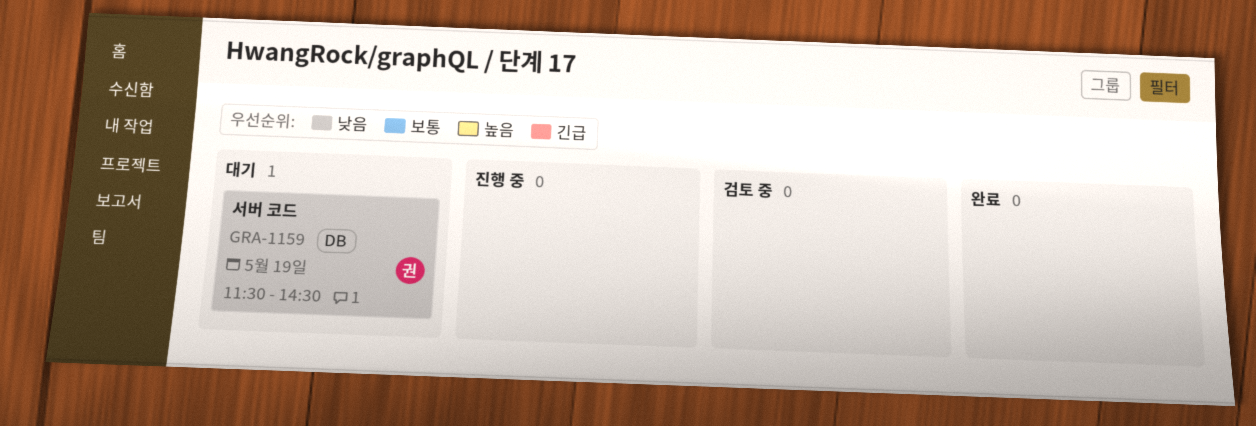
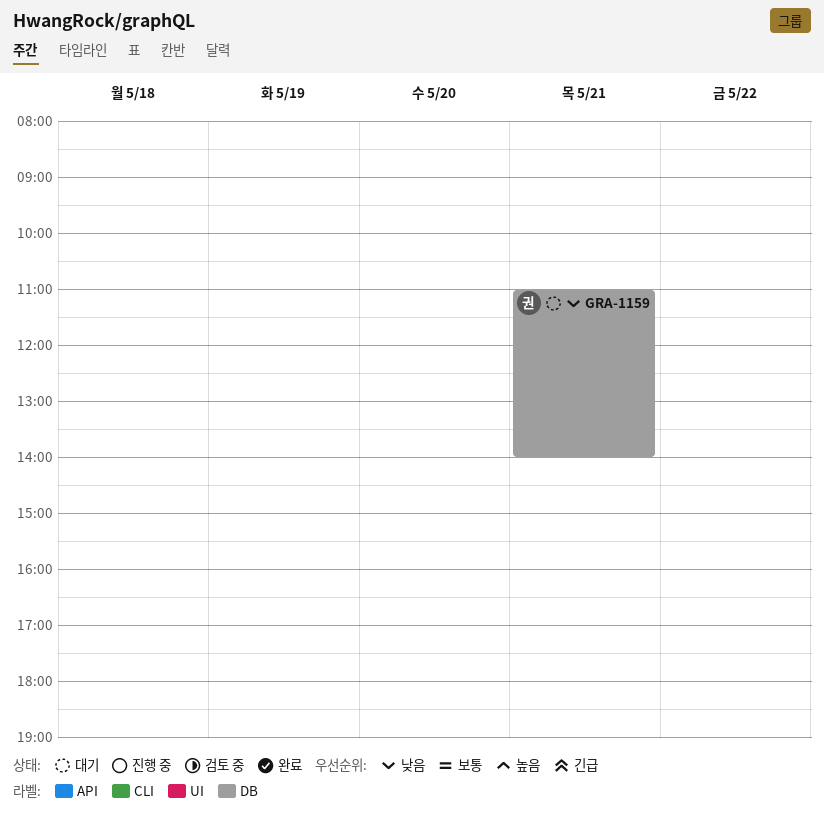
GRA-1159, day: May 19 -> May 21
GRA-1159, begins: 11:30 -> 11:00
GRA-1159, ends: 14:30 -> 14:00

